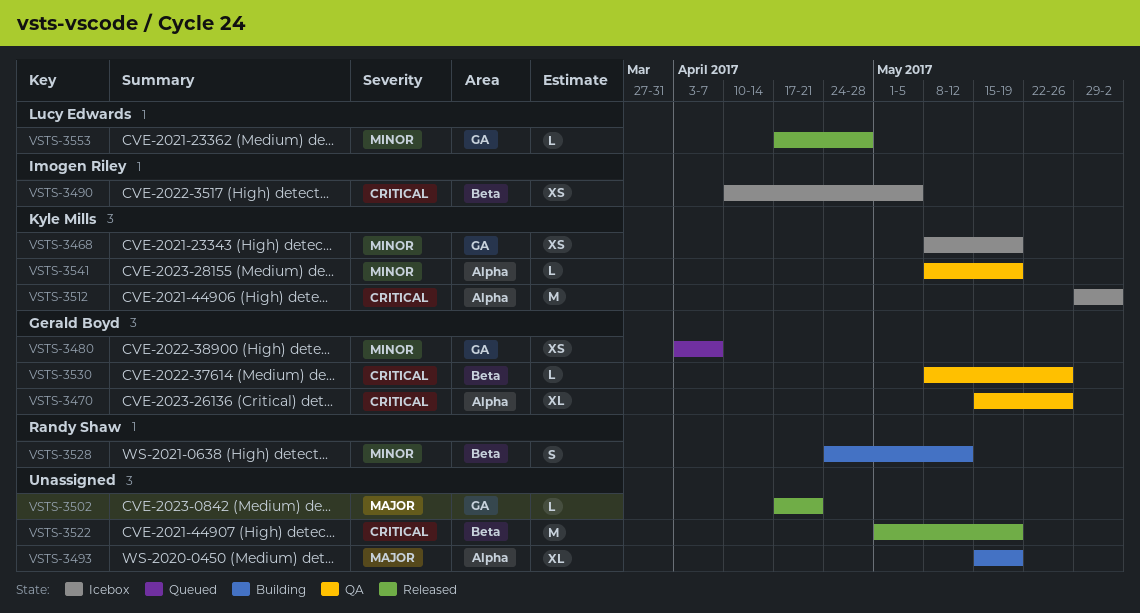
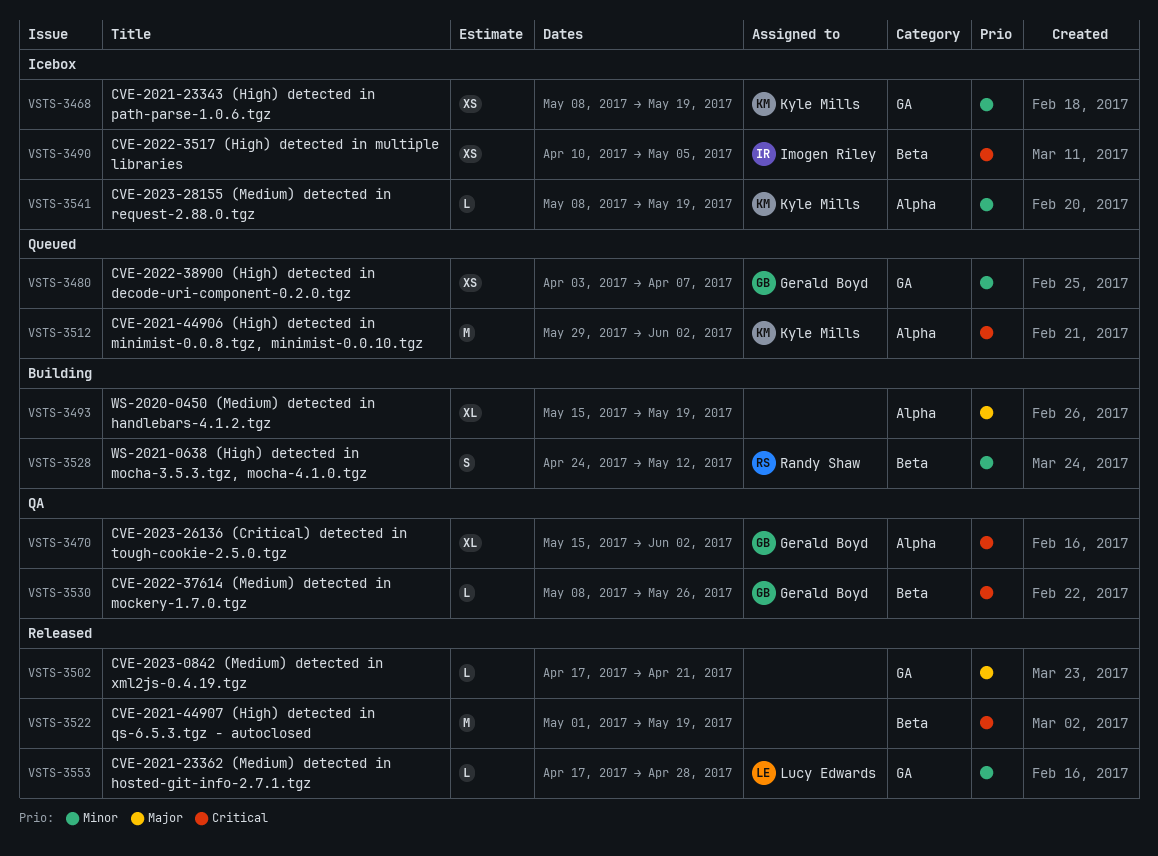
VSTS-3470, due: May 26 -> Jun 2
VSTS-3512, status: Icebox -> Queued
VSTS-3541, status: QA -> Icebox

